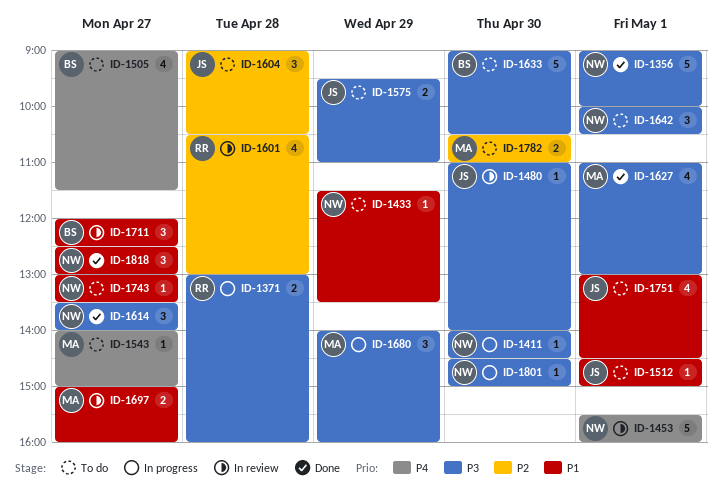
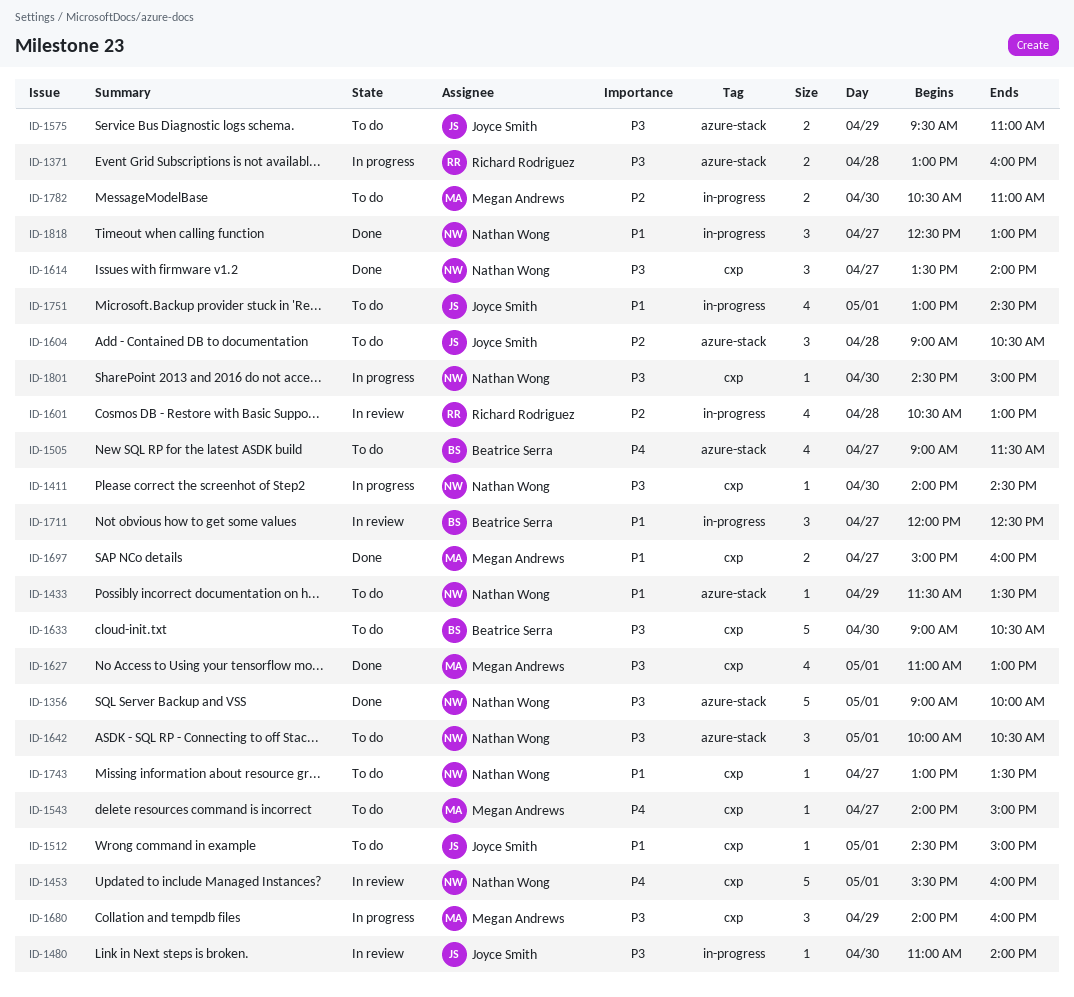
ID-1697, status: In review -> Done

